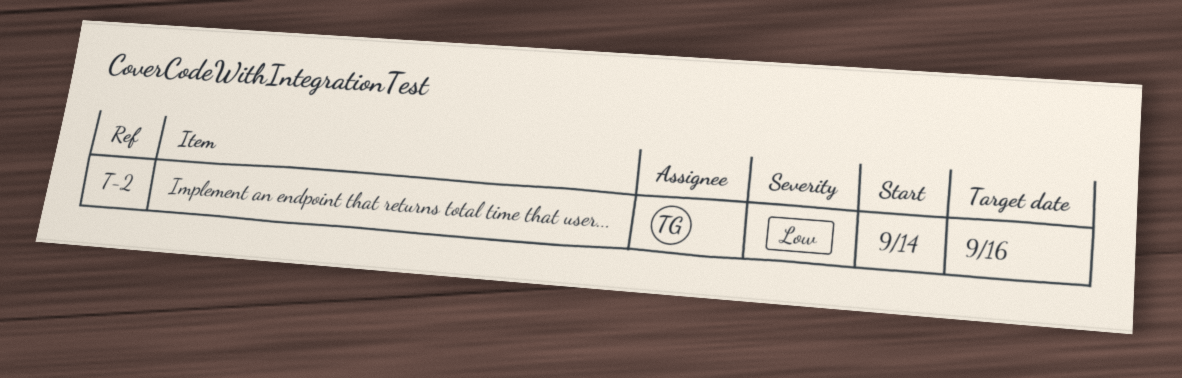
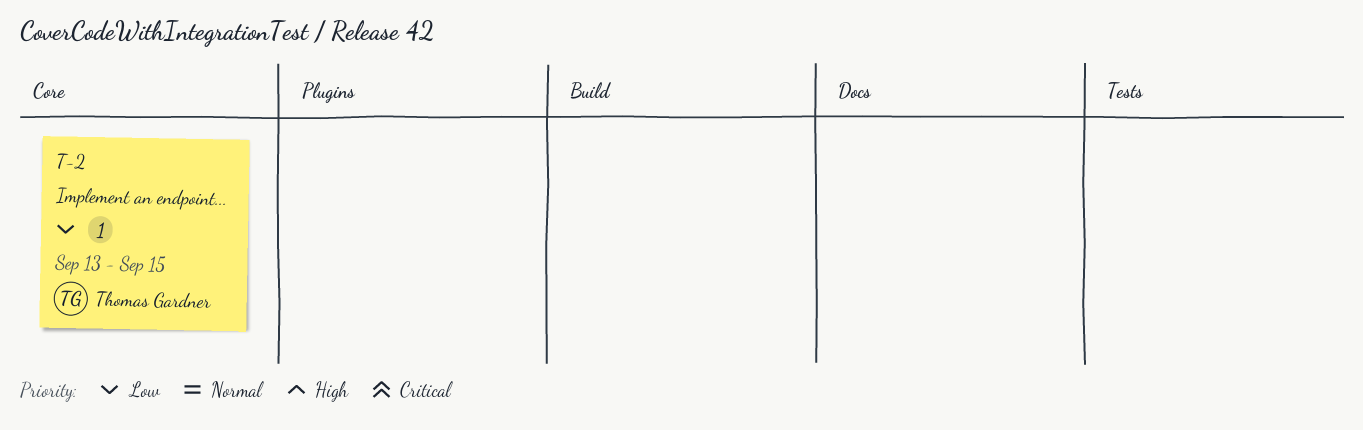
T-2, start: Sep 14 -> Sep 13
T-2, due: Sep 16 -> Sep 15

